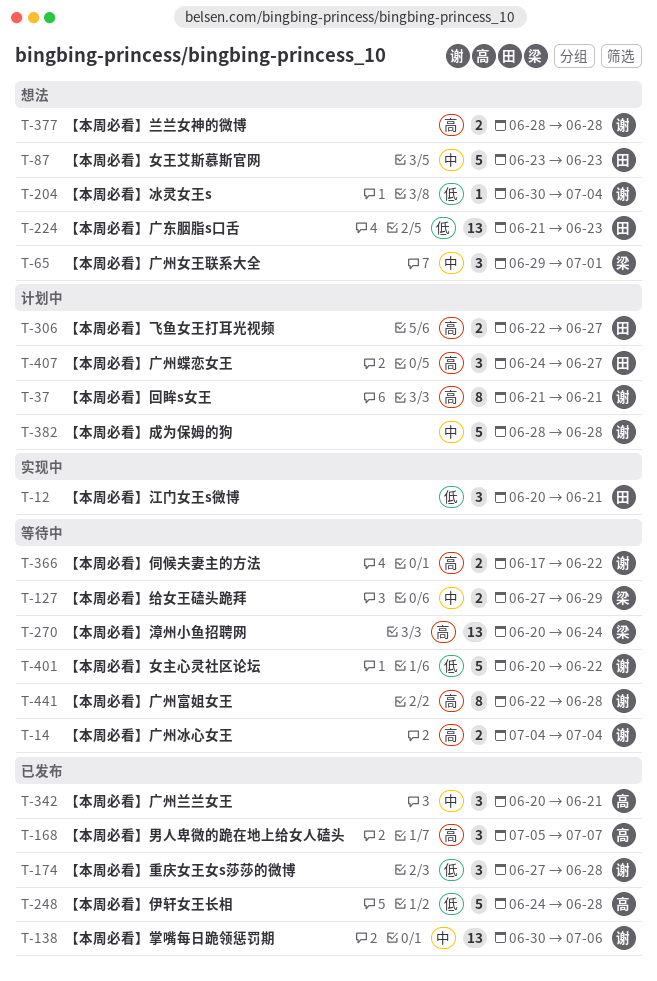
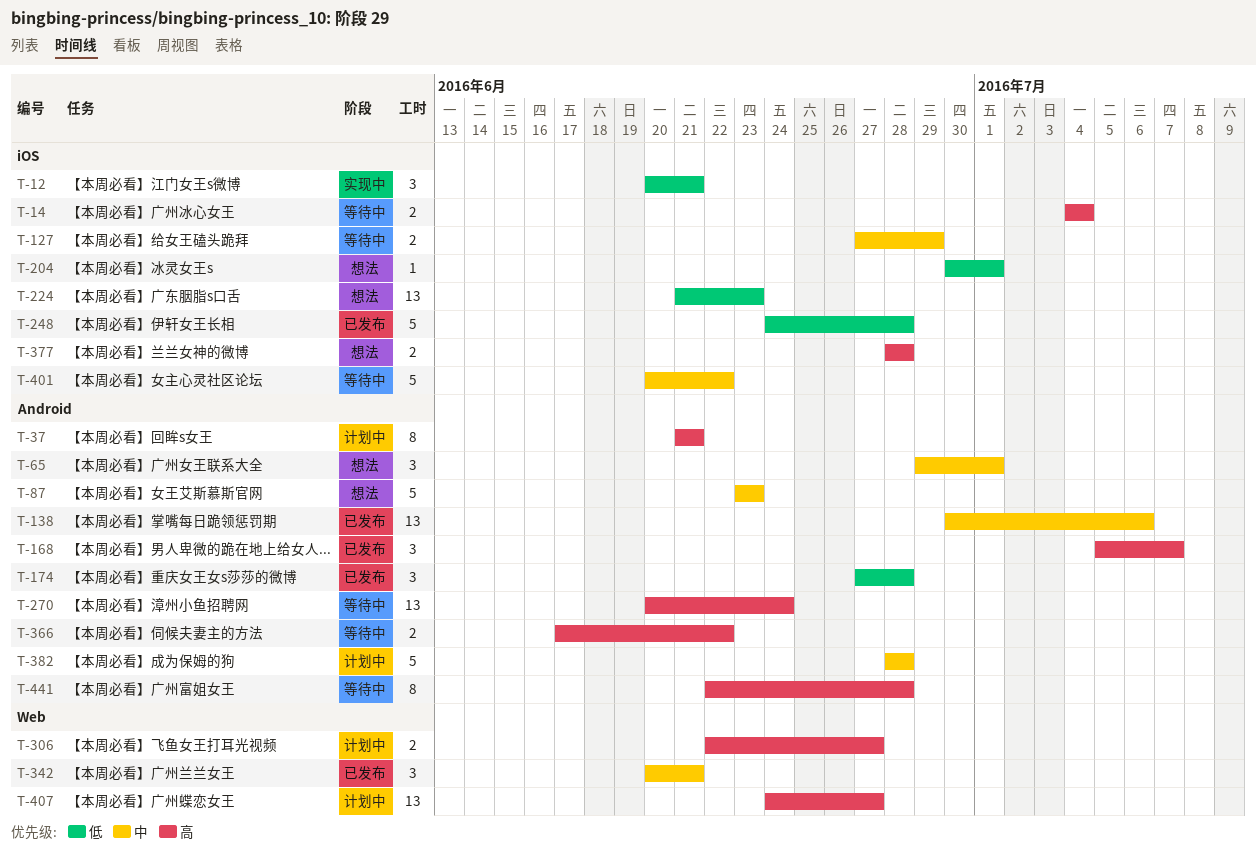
T-204, due: Jul 4 -> Jul 1
T-401, priority: 低 -> 中
T-407, estimate: 3 -> 13

